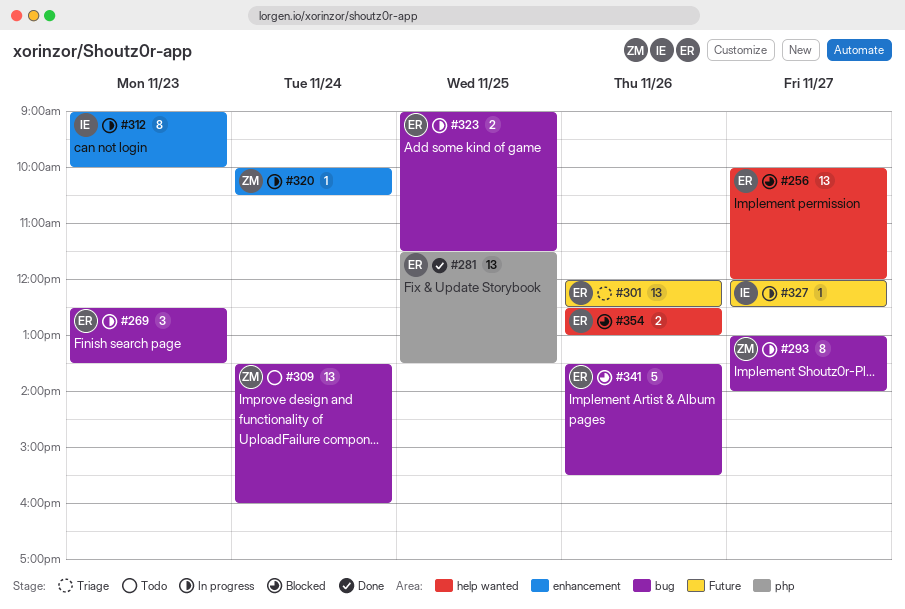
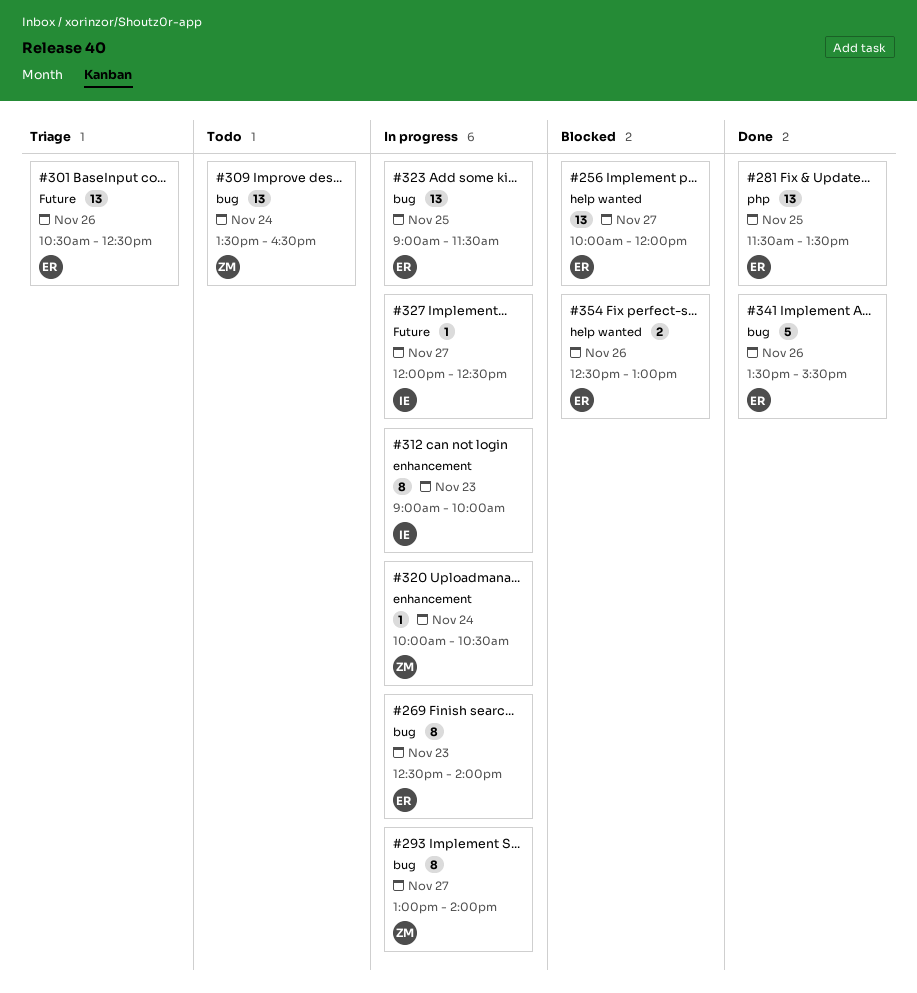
#269, estimate: 3 -> 8
#269, ends: 13:30 -> 14:00
#301, begins: 12:00 -> 10:30
#309, ends: 16:00 -> 16:30
#323, estimate: 2 -> 13
#341, status: Blocked -> Done

